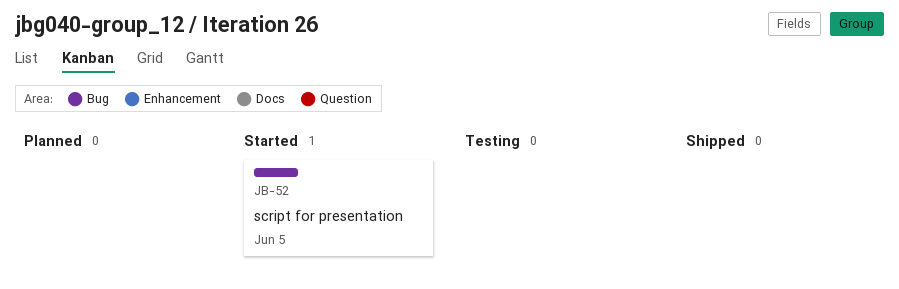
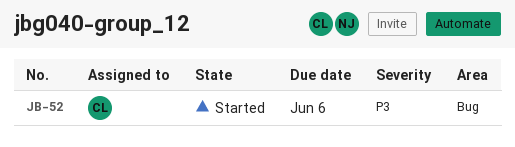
JB-52, due: Jun 5 -> Jun 6

